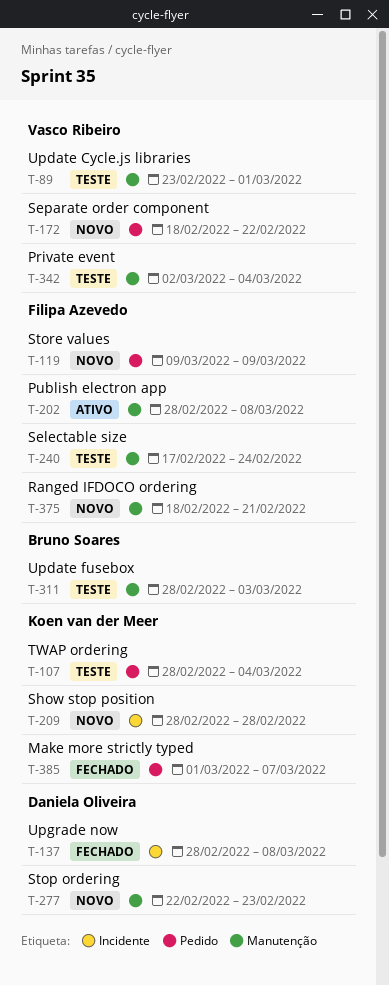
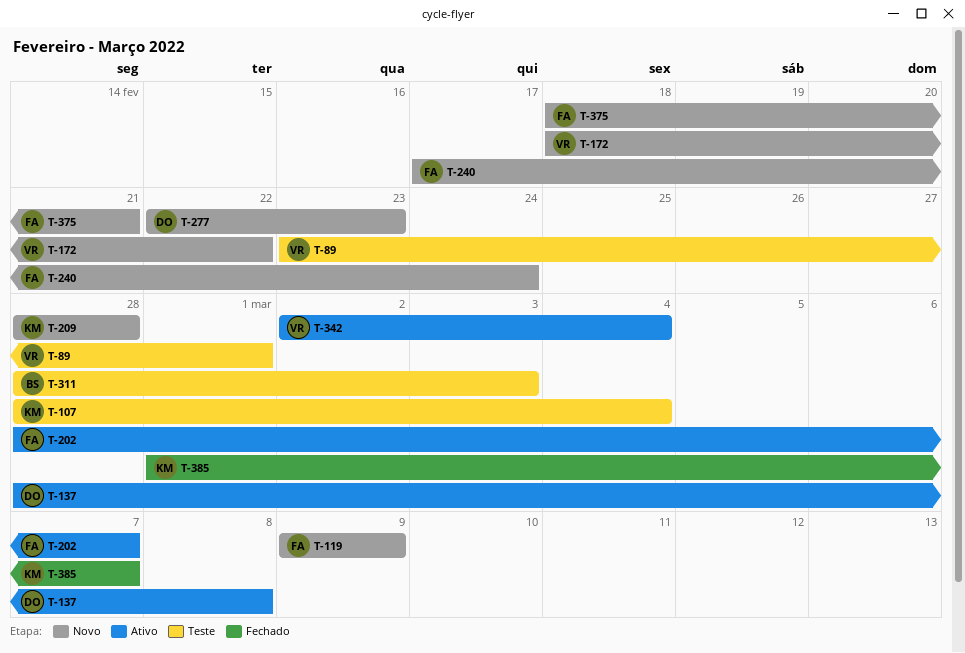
T-137, status: Fechado -> Ativo
T-202, due: Mar 8 -> Mar 7
T-240, status: Teste -> Novo
T-342, status: Teste -> Ativo

